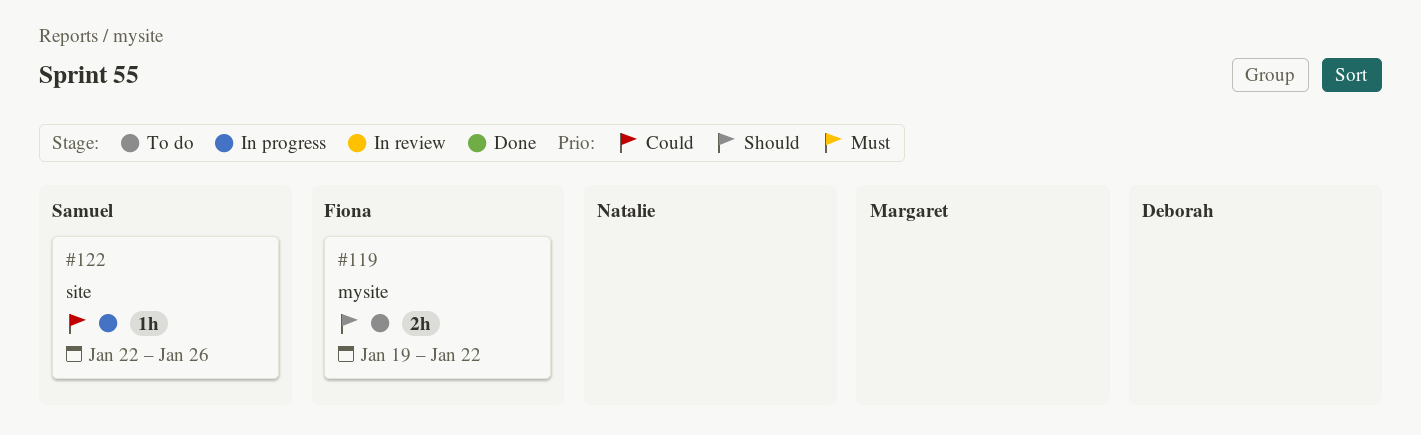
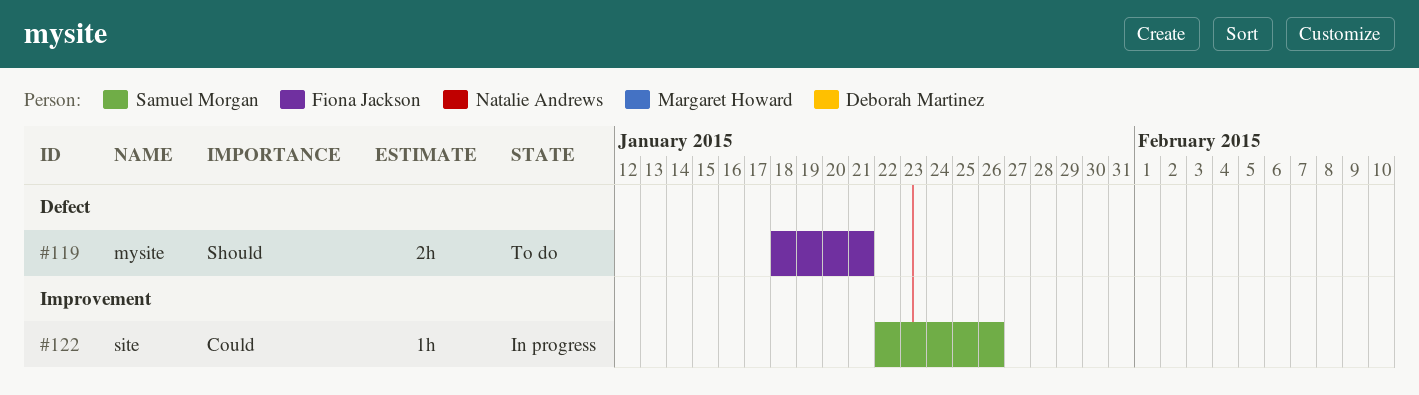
#119, start: Jan 19 -> Jan 18
#119, due: Jan 22 -> Jan 21

